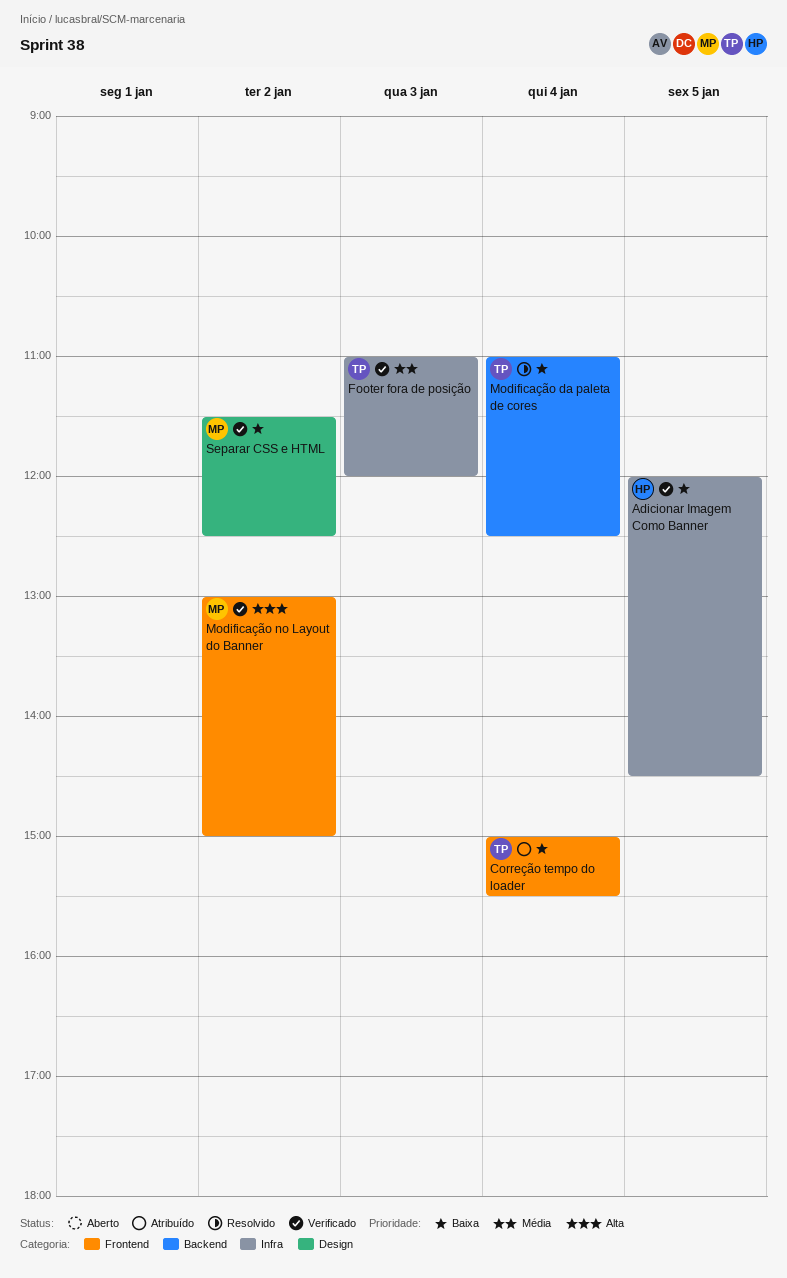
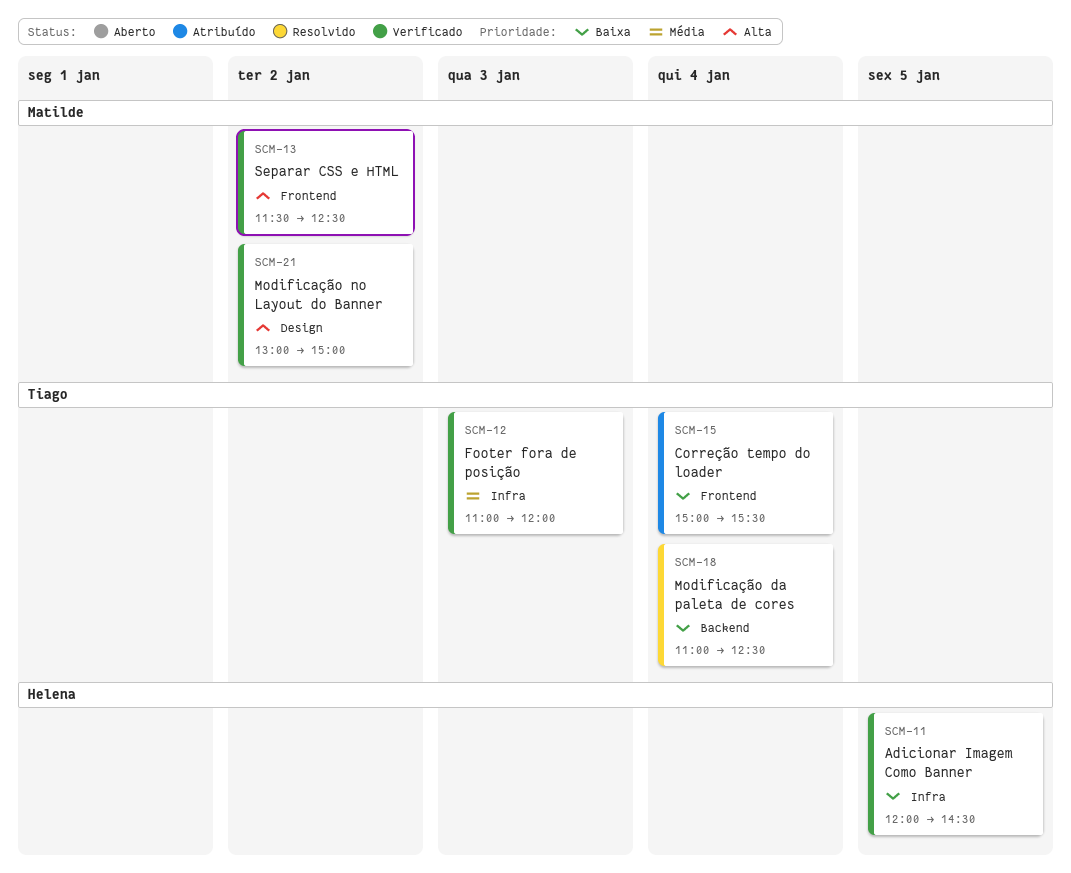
Modificação no Layout do Banner, label: Frontend -> Design
Separar CSS e HTML, priority: Baixa -> Alta
Separar CSS e HTML, label: Design -> Frontend

